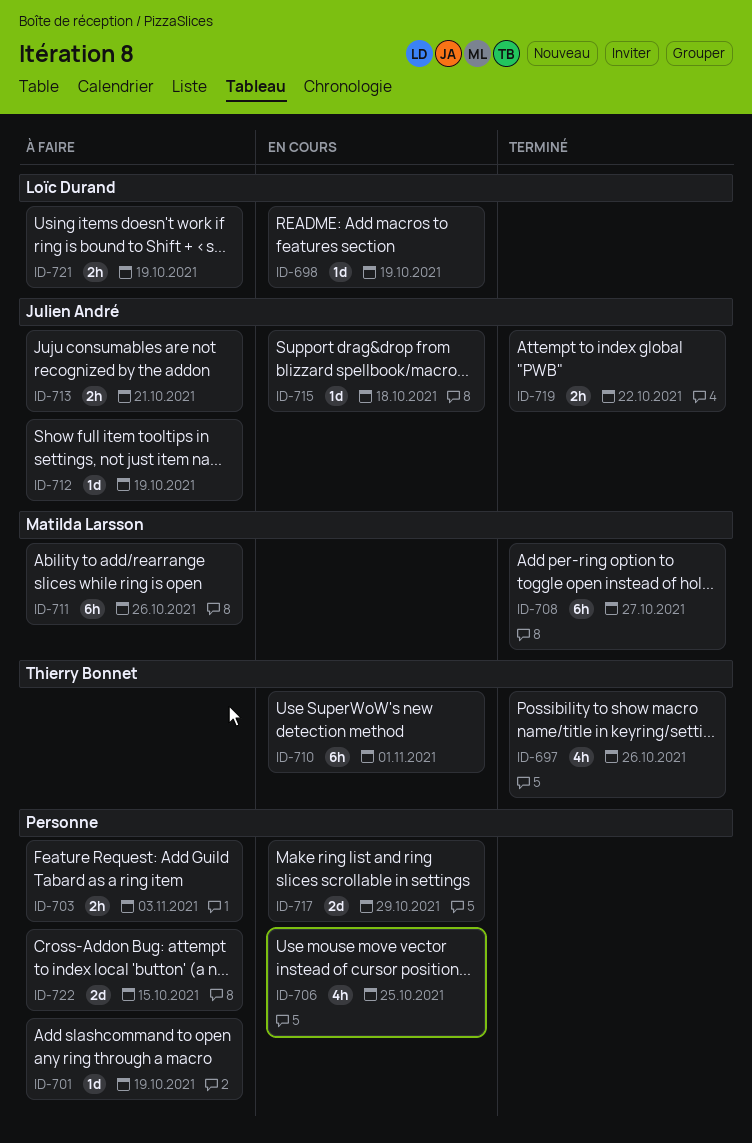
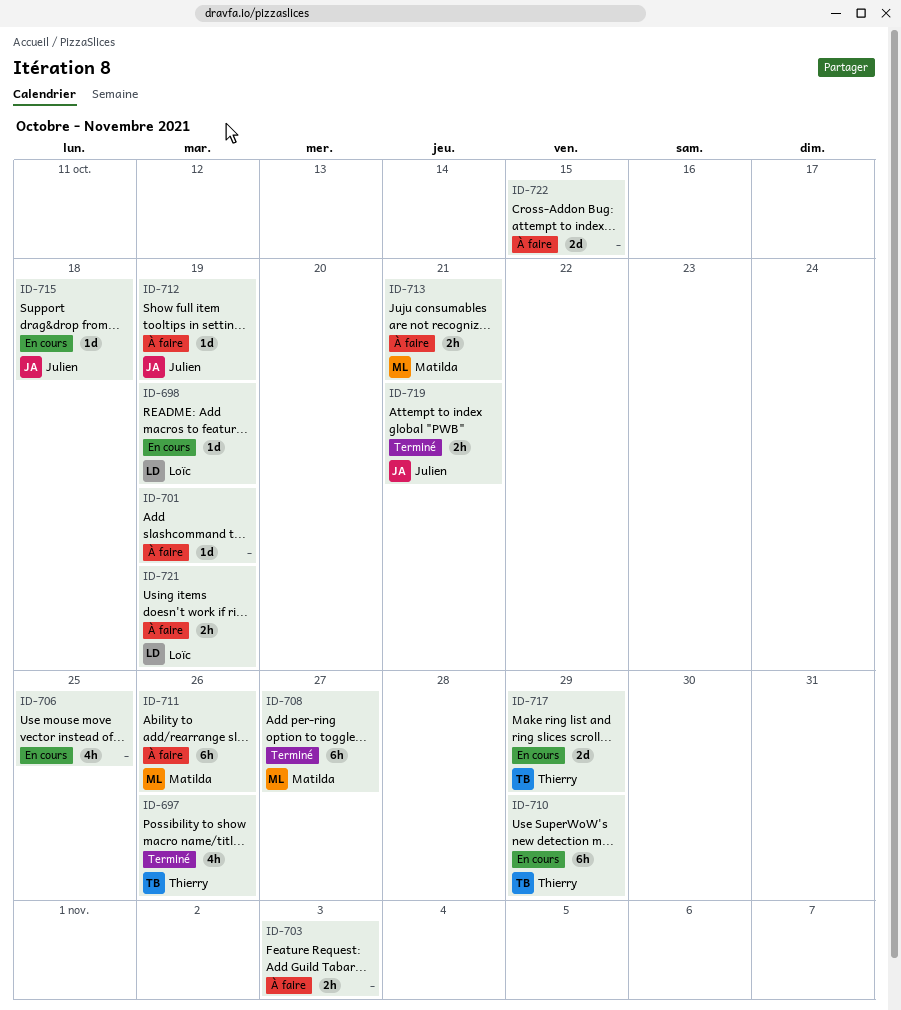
ID-710, due: Nov 1 -> Oct 29
ID-713, owner: Julien André -> Matilda Larsson
ID-717, owner: none -> Thierry Bonnet
ID-719, due: Oct 22 -> Oct 21

